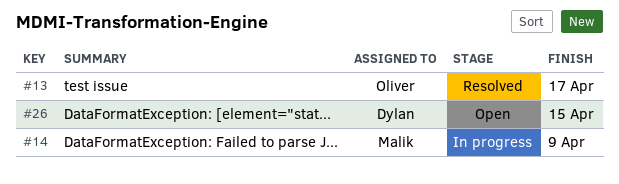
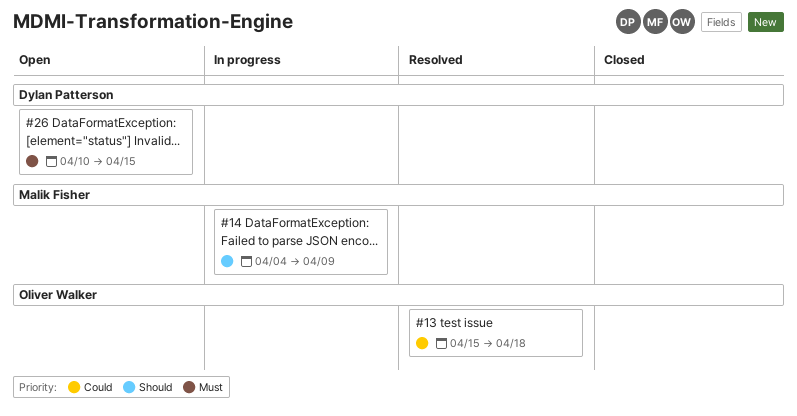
#13, due: Apr 17 -> Apr 18

